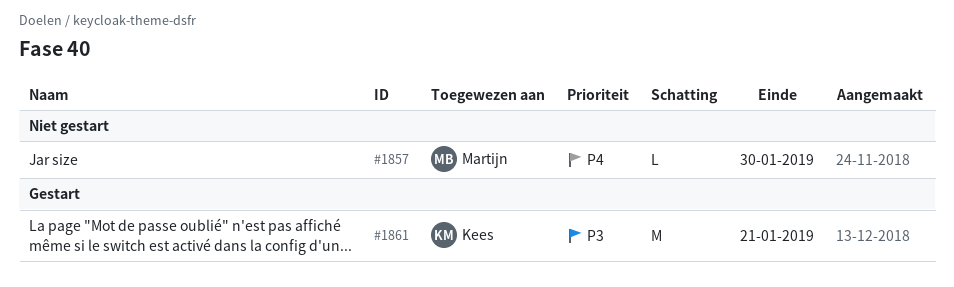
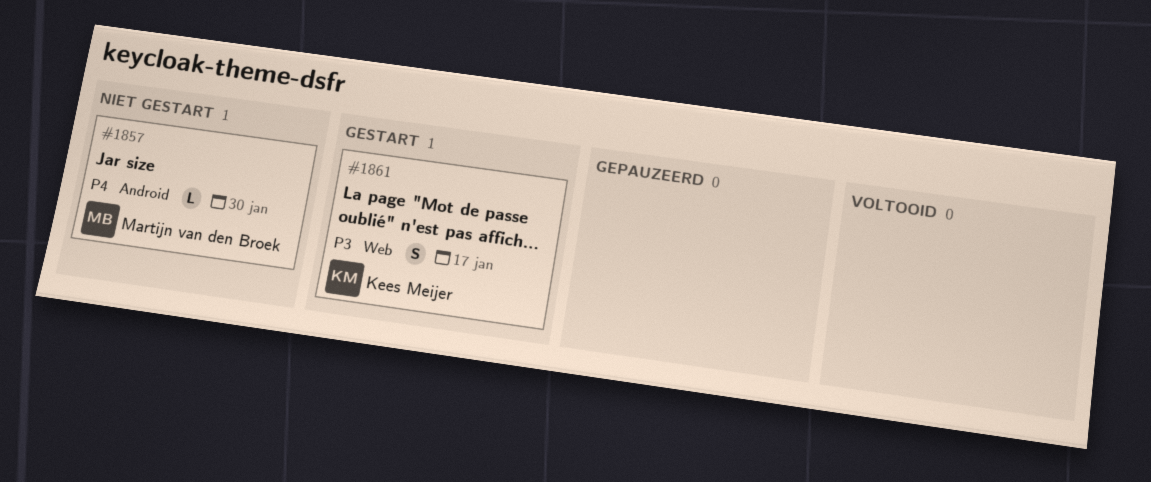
#1861, estimate: M -> S
#1861, due: Jan 21 -> Jan 17

